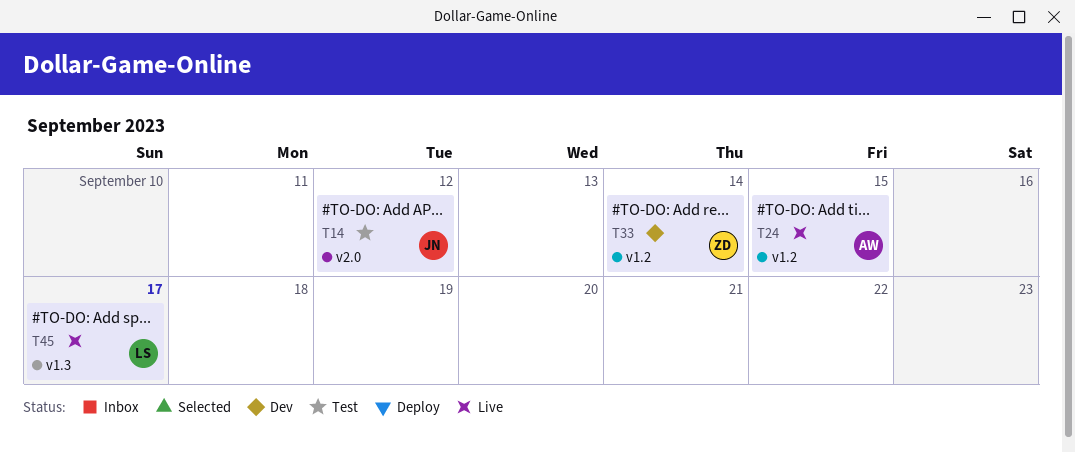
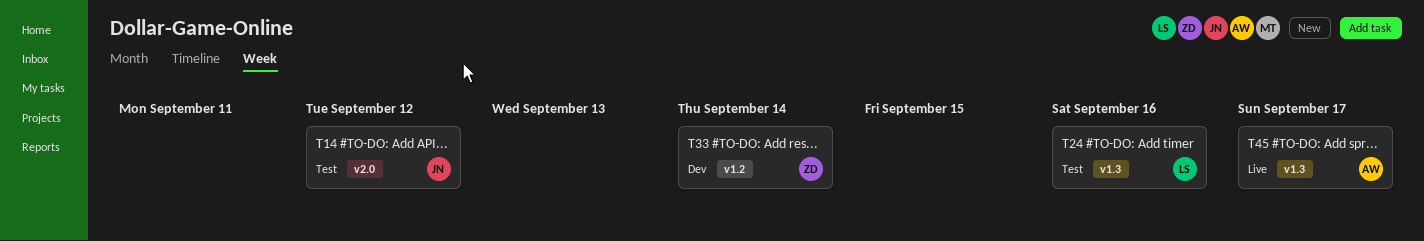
T24, status: Live -> Test
T24, owner: AW -> LS
T24, label: v1.2 -> v1.3
T24, due: Sep 15 -> Sep 16
T45, owner: LS -> AW

